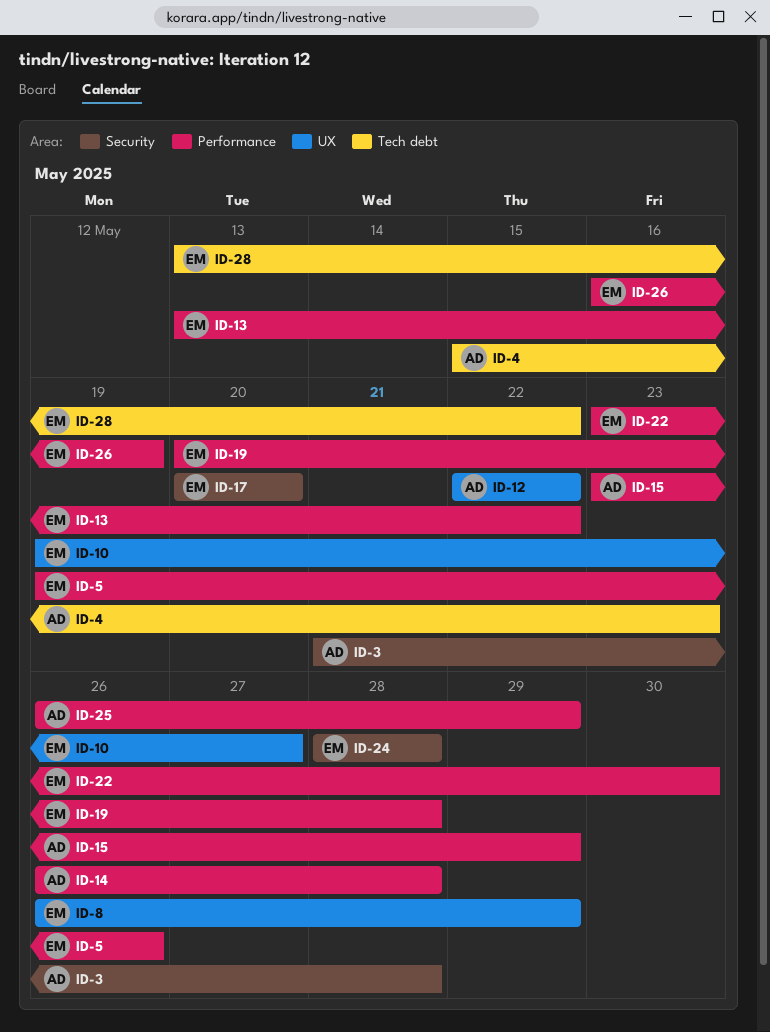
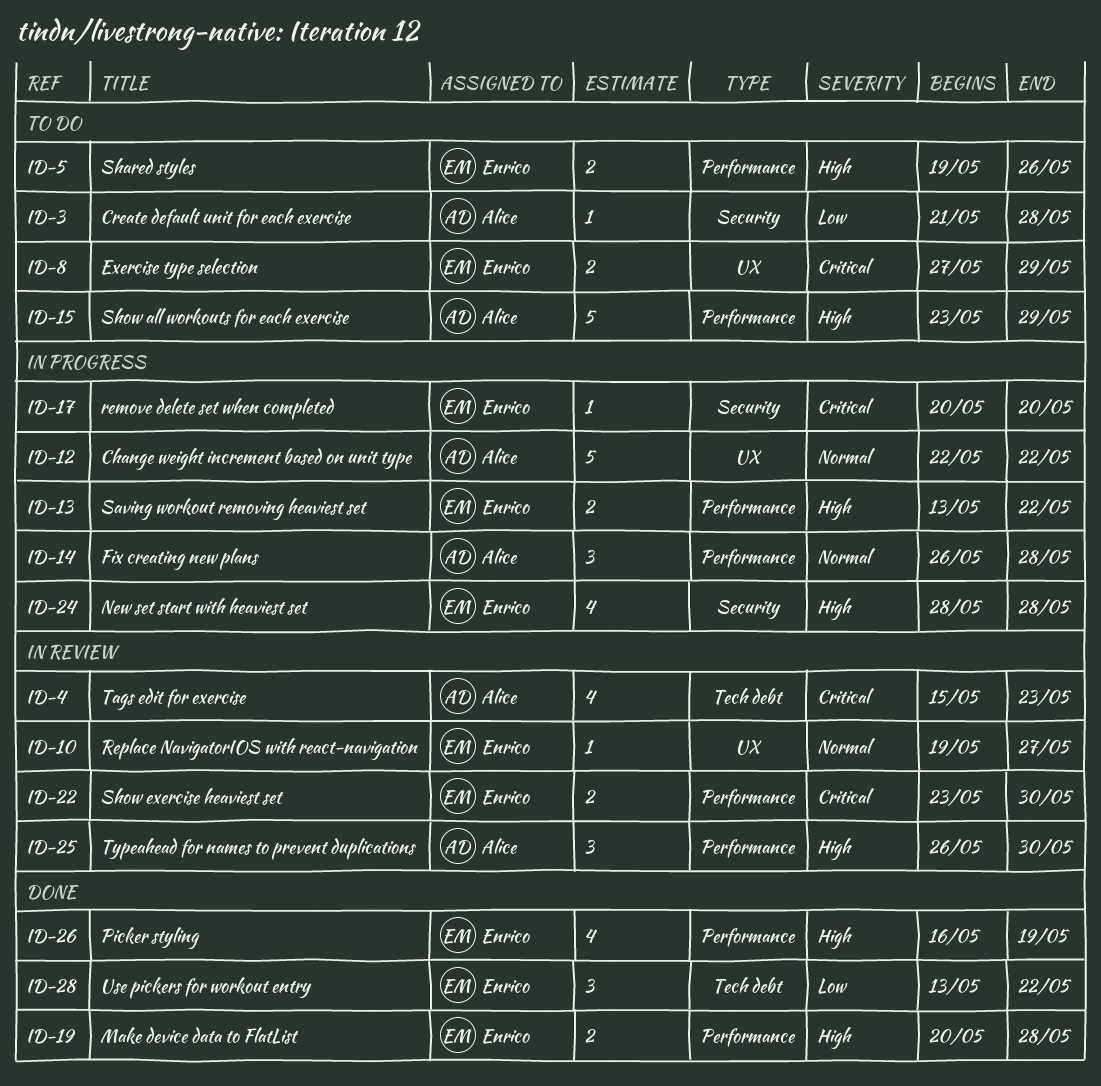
ID-8, start: May 26 -> May 27
ID-25, due: May 29 -> May 30

